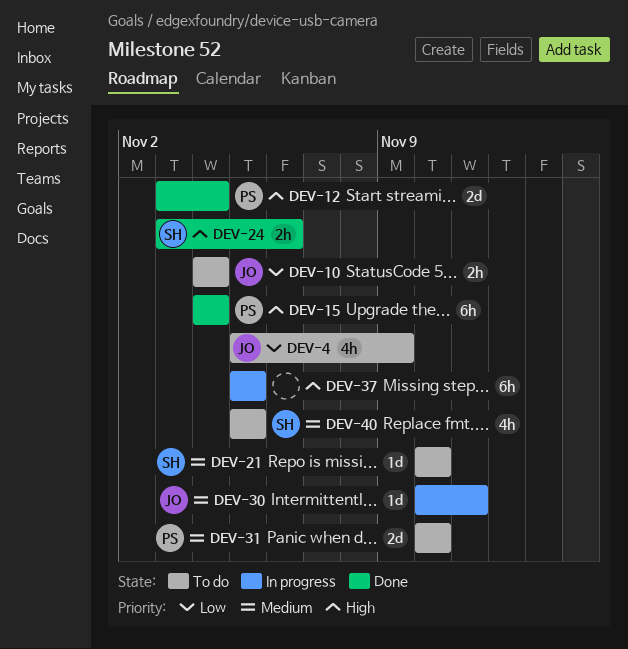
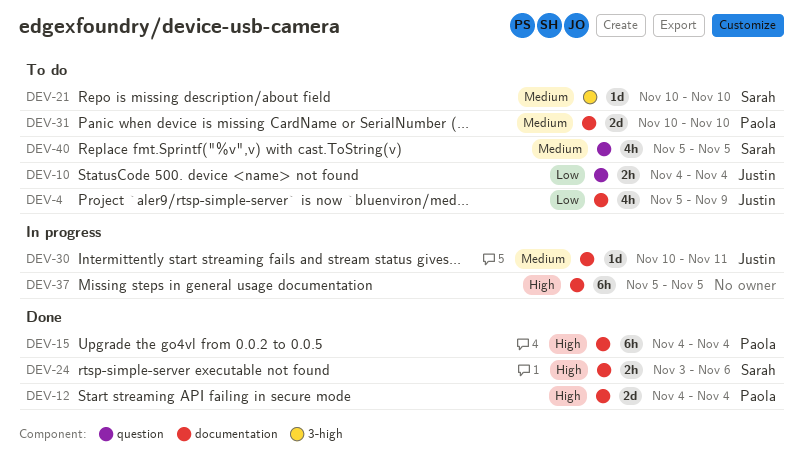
DEV-12, start: Nov 3 -> Nov 4

